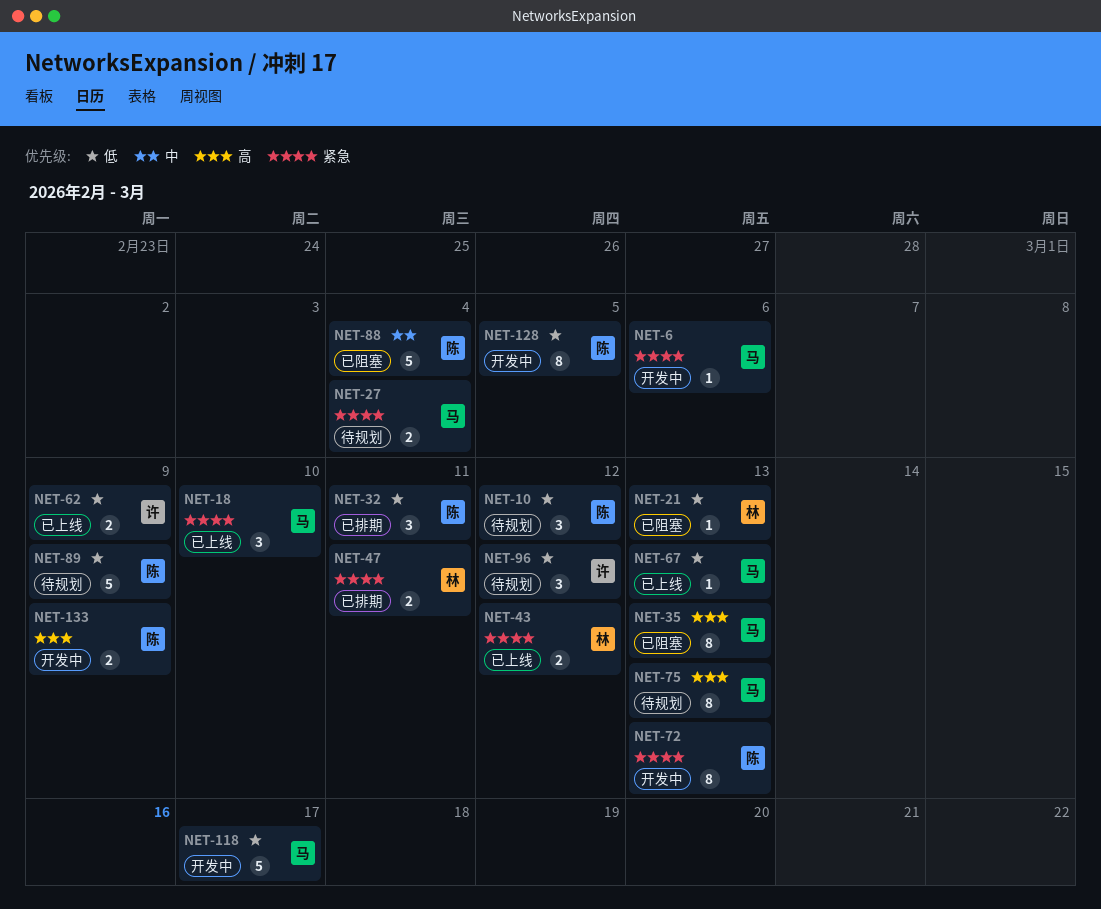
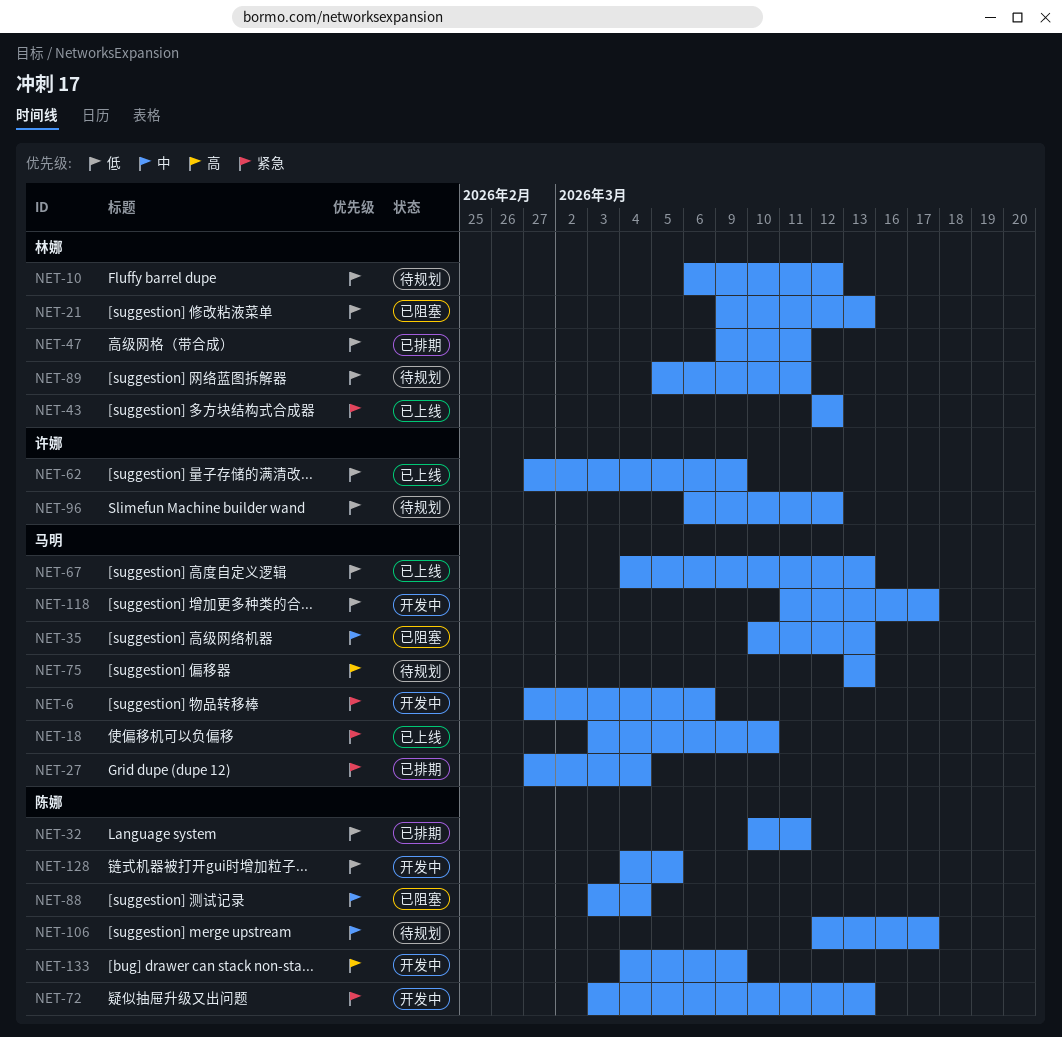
NET-10, owner: 陈娜 -> 林娜
NET-27, status: 待规划 -> 已排期
NET-35, priority: 高 -> 中
NET-47, priority: 紧急 -> 低
NET-89, owner: 陈娜 -> 林娜
NET-89, due: Mar 9 -> Mar 11
NET-106: none -> present

